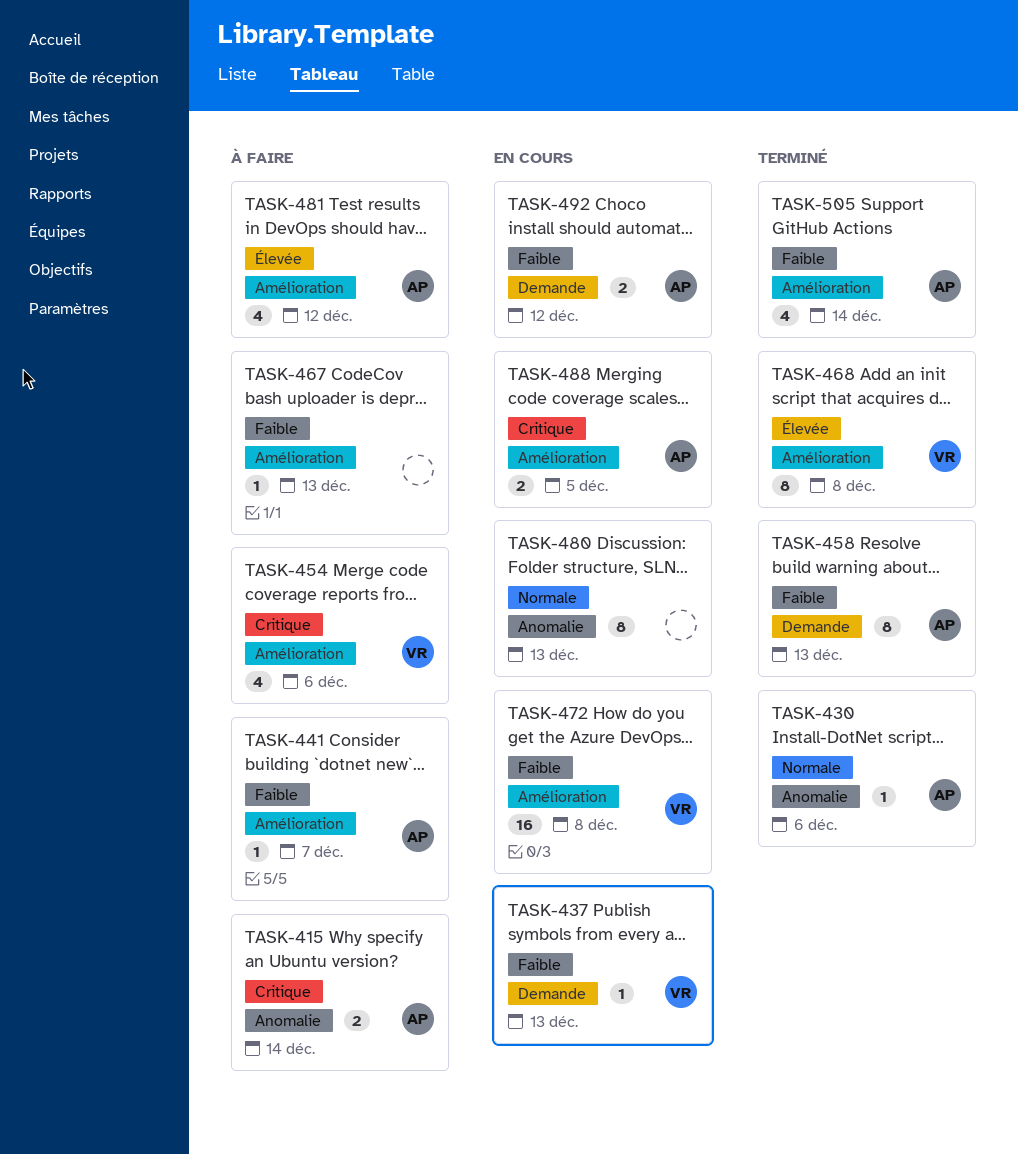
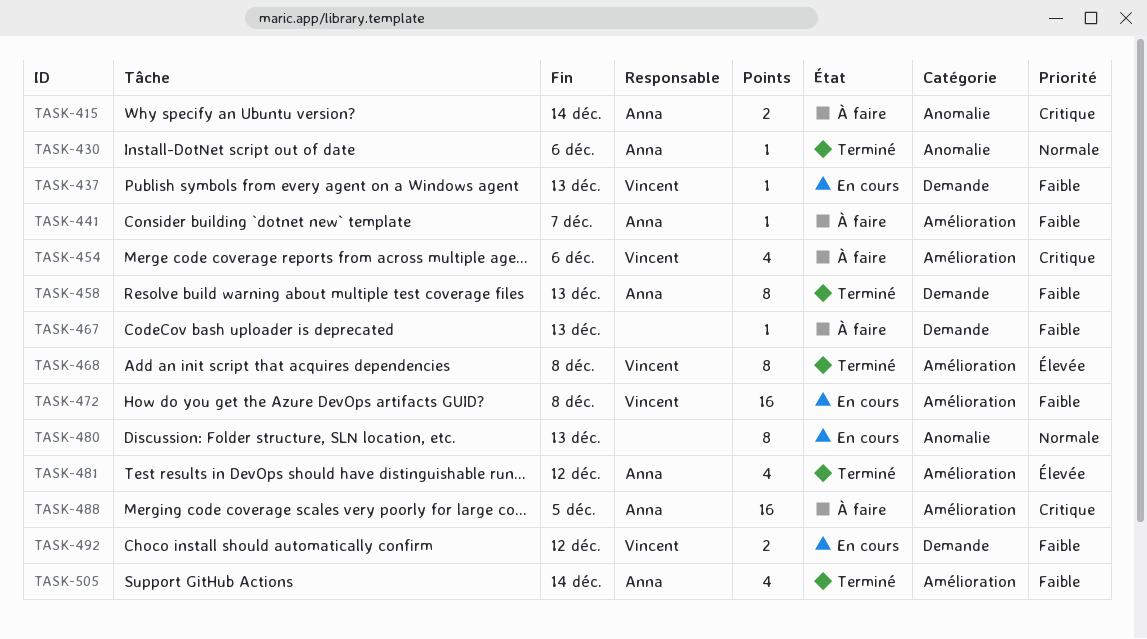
TASK-467, label: Amélioration -> Demande
TASK-481, status: À faire -> Terminé
TASK-488, status: En cours -> À faire
TASK-488, estimate: 2 -> 16
TASK-492, owner: Anna -> Vincent

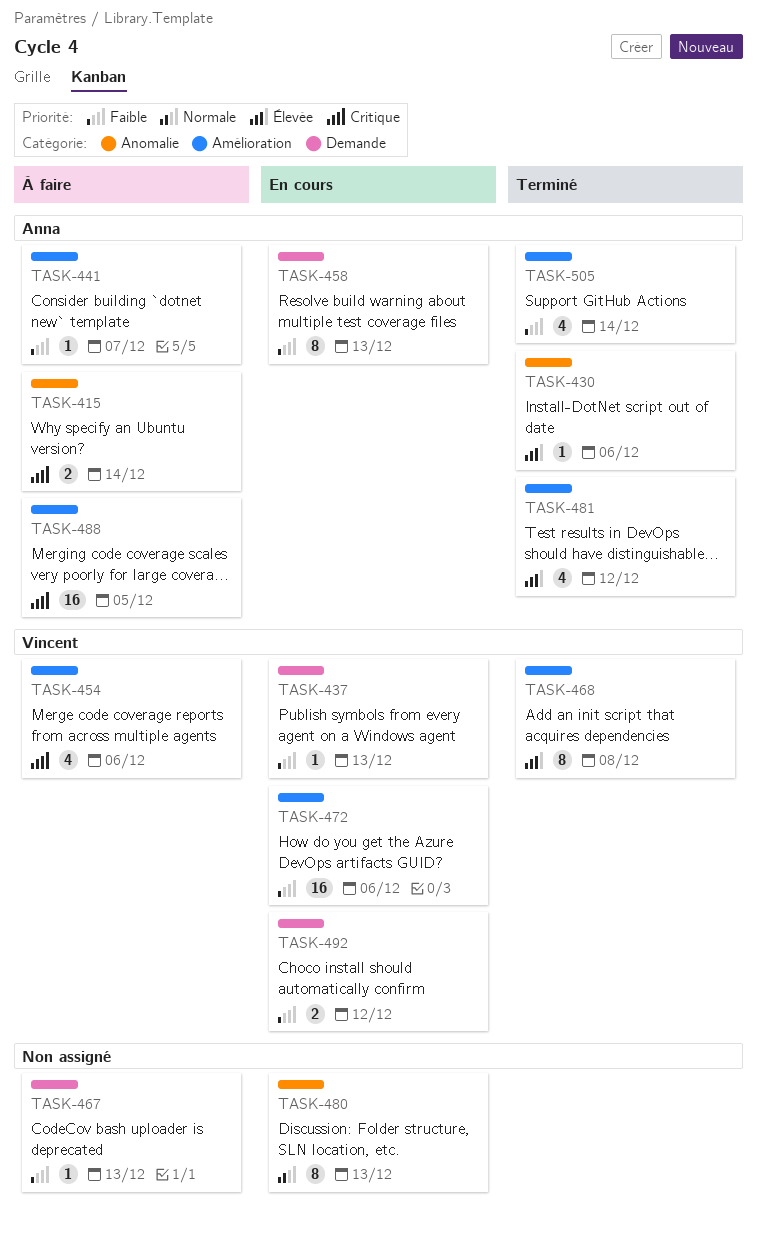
TASK-430, priority: Normale -> Élevée
TASK-458, status: Terminé -> En cours
TASK-472, due: Dec 8 -> Dec 6

